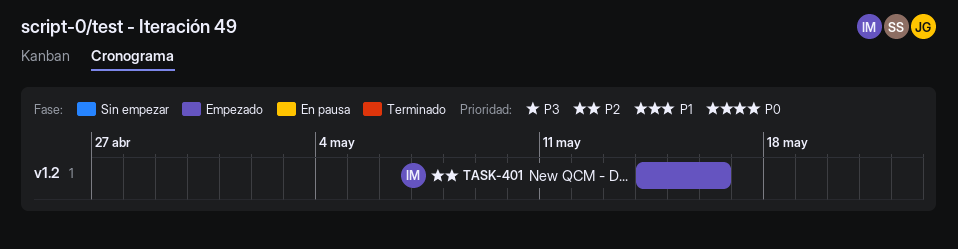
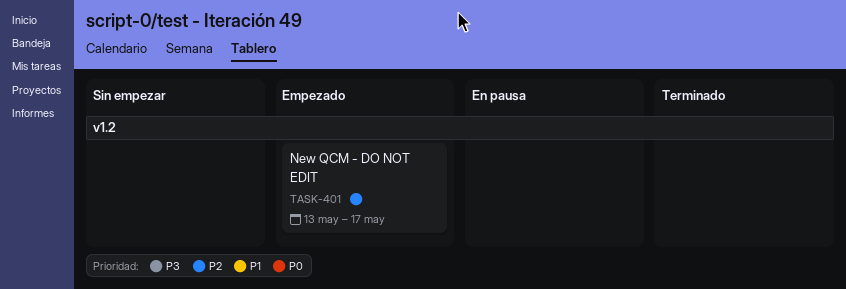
TASK-401, start: May 14 -> May 13
TASK-401, due: May 16 -> May 17

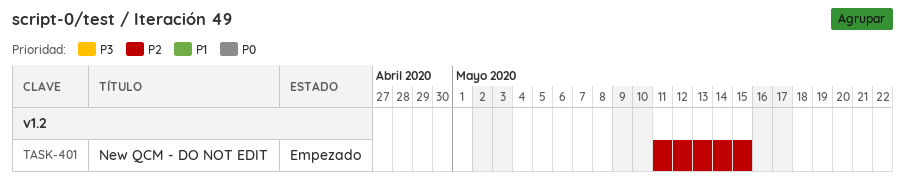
TASK-401, start: May 13 -> May 11
TASK-401, due: May 17 -> May 15

